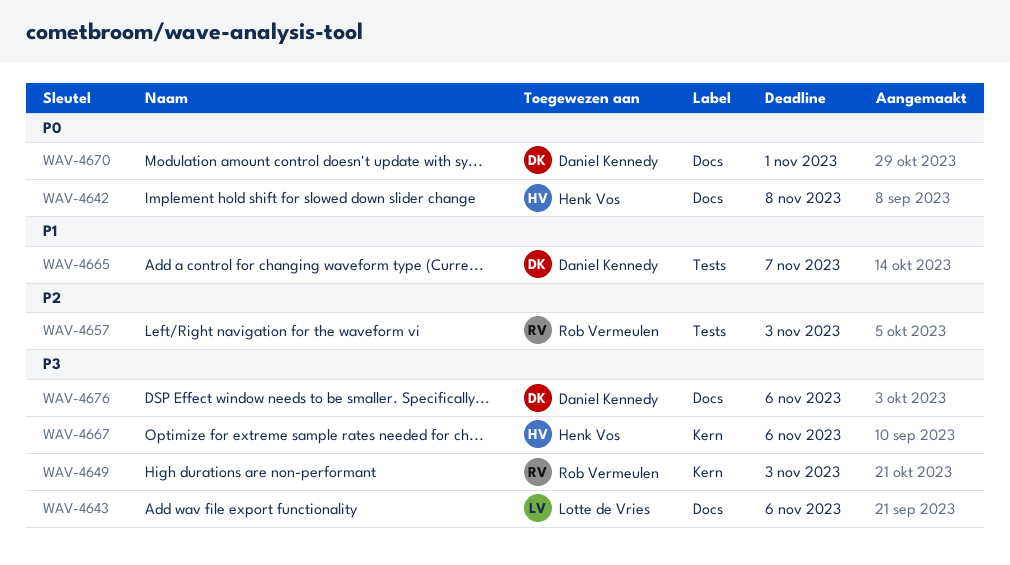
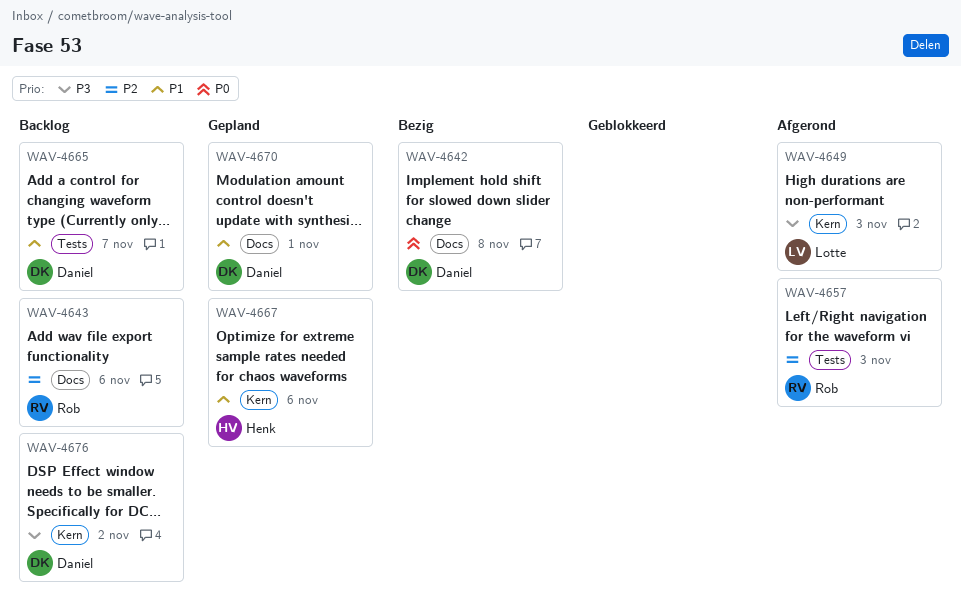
WAV-4642, owner: Henk Vos -> Daniel Kennedy
WAV-4643, owner: Lotte de Vries -> Rob Vermeulen
WAV-4643, priority: P3 -> P2
WAV-4649, owner: Rob Vermeulen -> Lotte de Vries
WAV-4667, priority: P3 -> P1
WAV-4670, priority: P0 -> P1
WAV-4676, label: Docs -> Kern
WAV-4676, due: Nov 6 -> Nov 2

